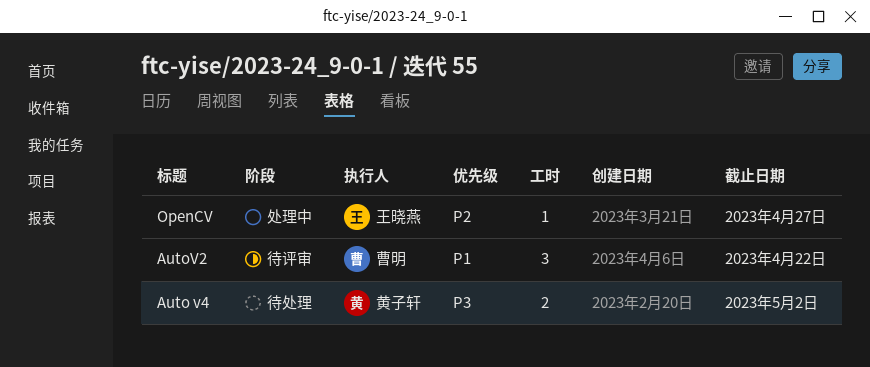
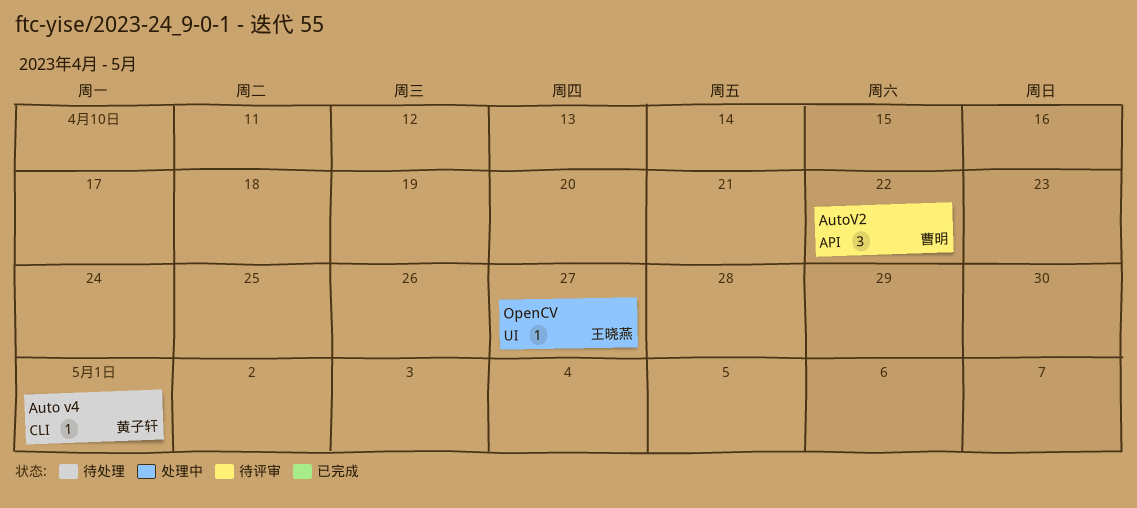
Auto v4, estimate: 2 -> 1
Auto v4, due: May 2 -> May 1

